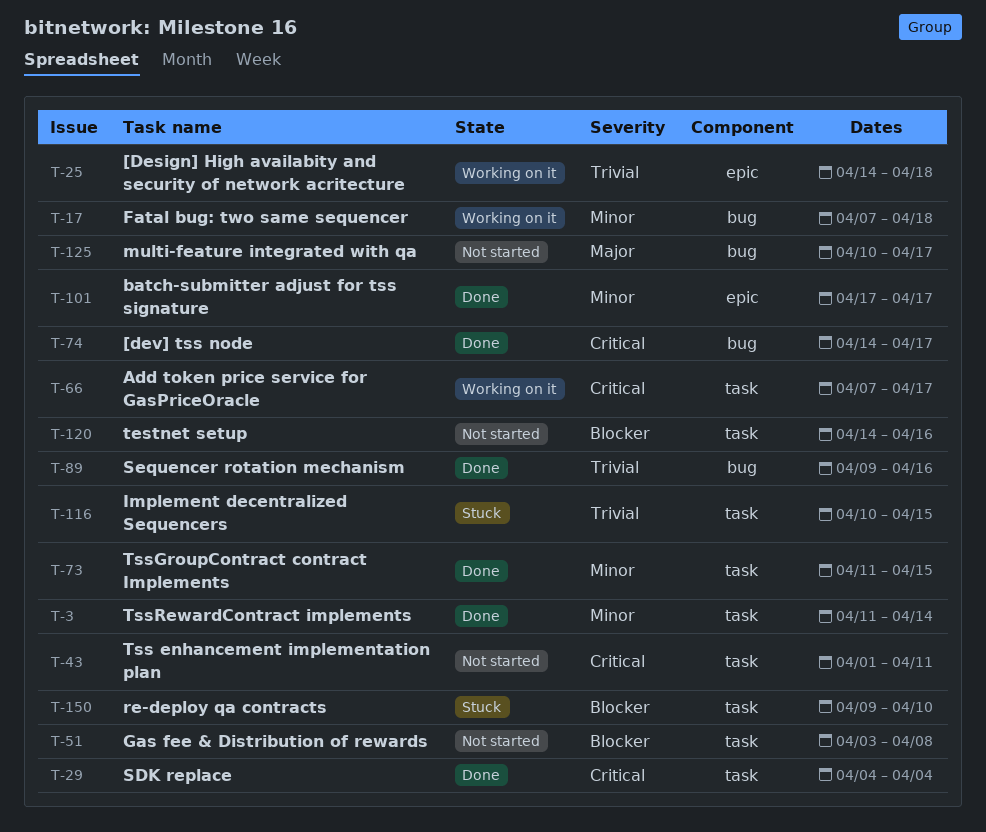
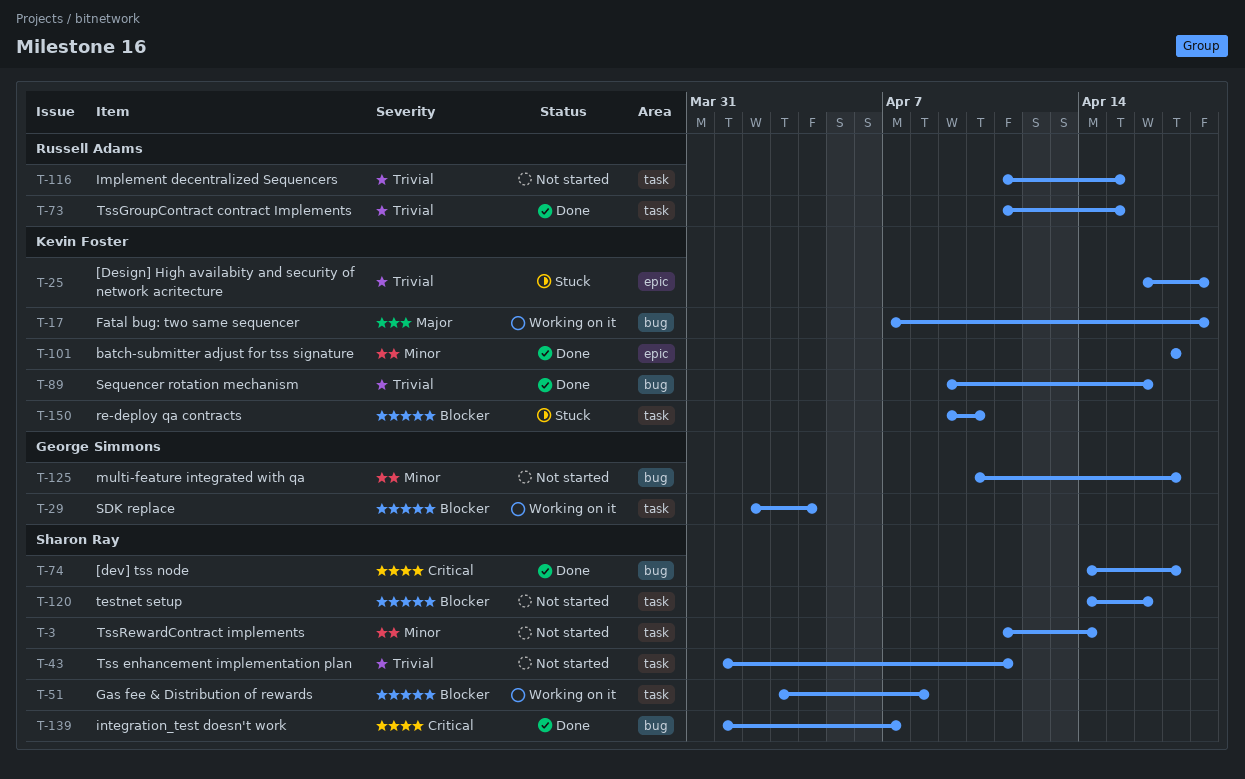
T-3, status: Done -> Not started
T-17, priority: Minor -> Major
T-25, status: Working on it -> Stuck
T-25, start: Apr 14 -> Apr 16
T-29, status: Done -> Working on it
T-29, priority: Critical -> Blocker
T-29, start: Apr 4 -> Apr 2
T-43, priority: Critical -> Trivial
T-51, status: Not started -> Working on it
T-66: present -> none
T-73, priority: Minor -> Trivial
T-116, status: Stuck -> Not started
T-116, start: Apr 10 -> Apr 11
T-125, priority: Major -> Minor
T-139: none -> present

